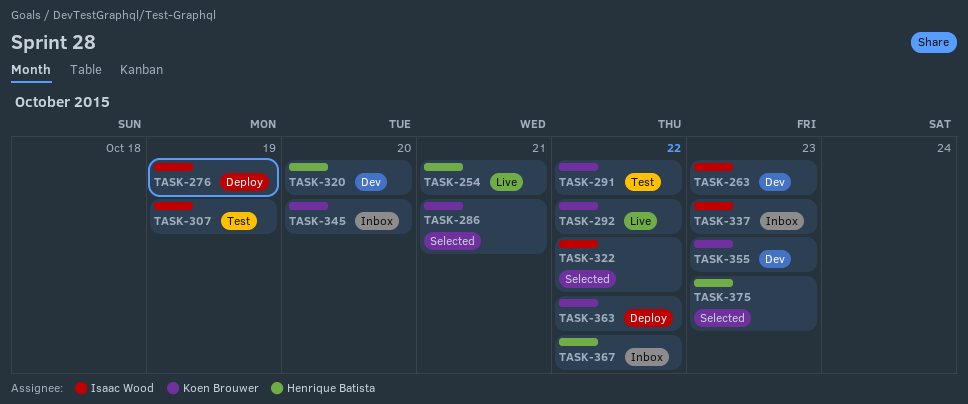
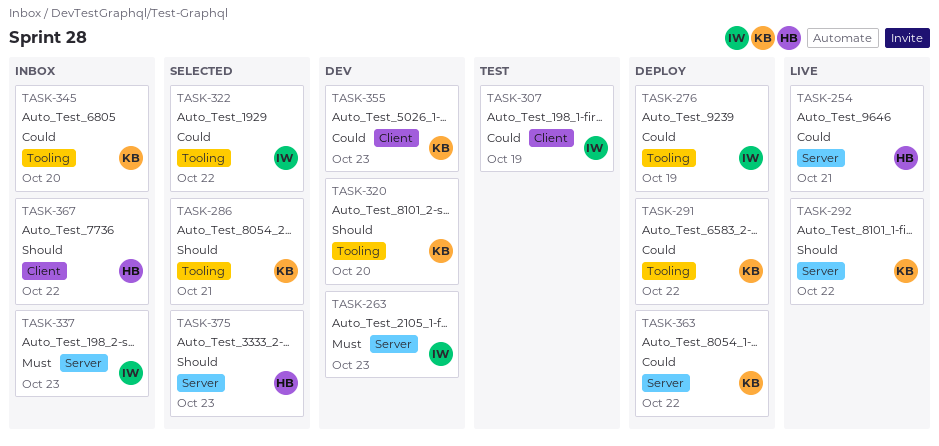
TASK-291, status: Test -> Deploy
TASK-320, owner: Henrique Batista -> Koen Brouwer

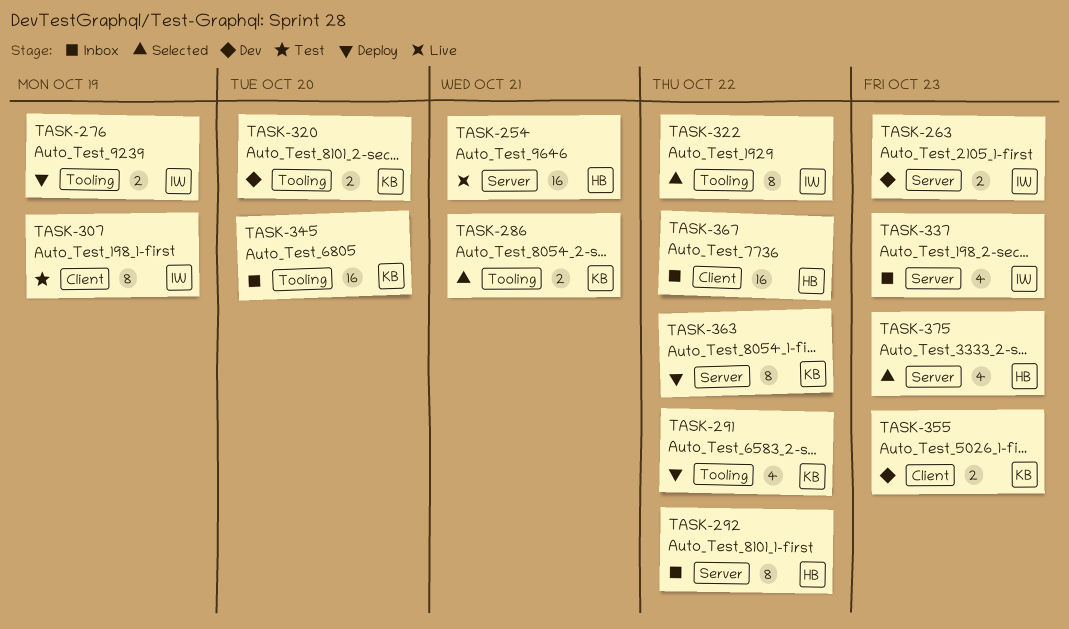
TASK-292, status: Live -> Inbox
TASK-292, owner: KB -> HB

